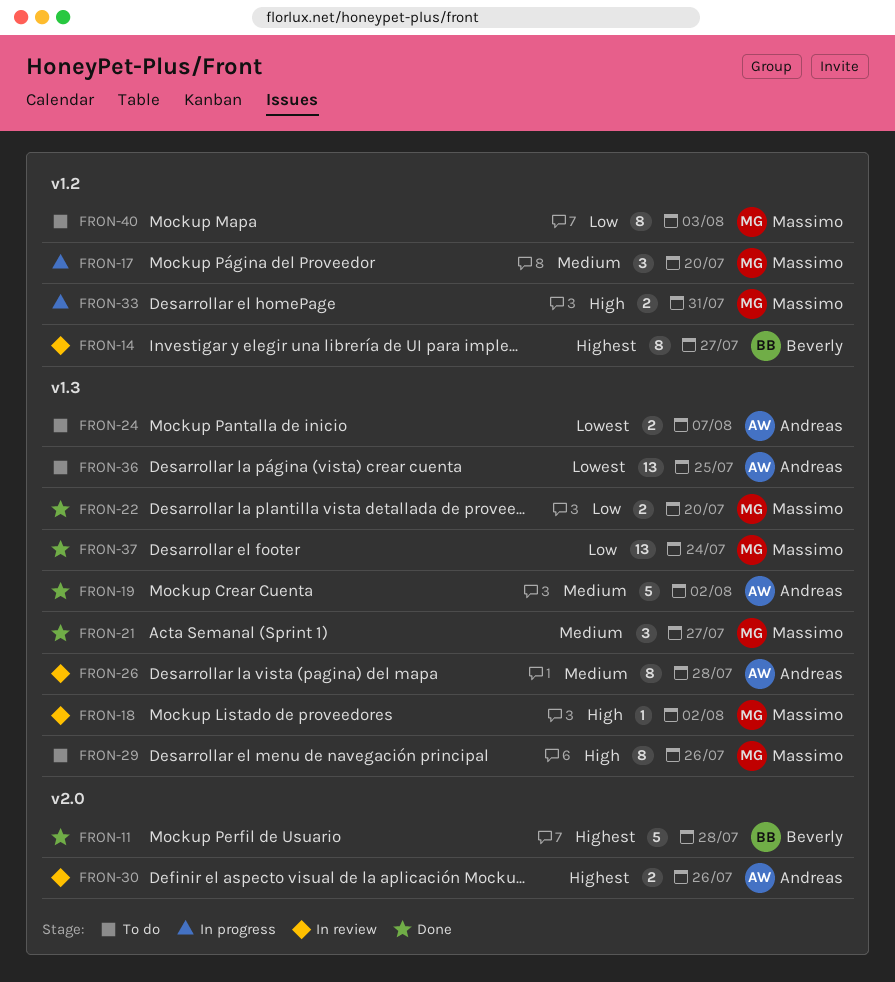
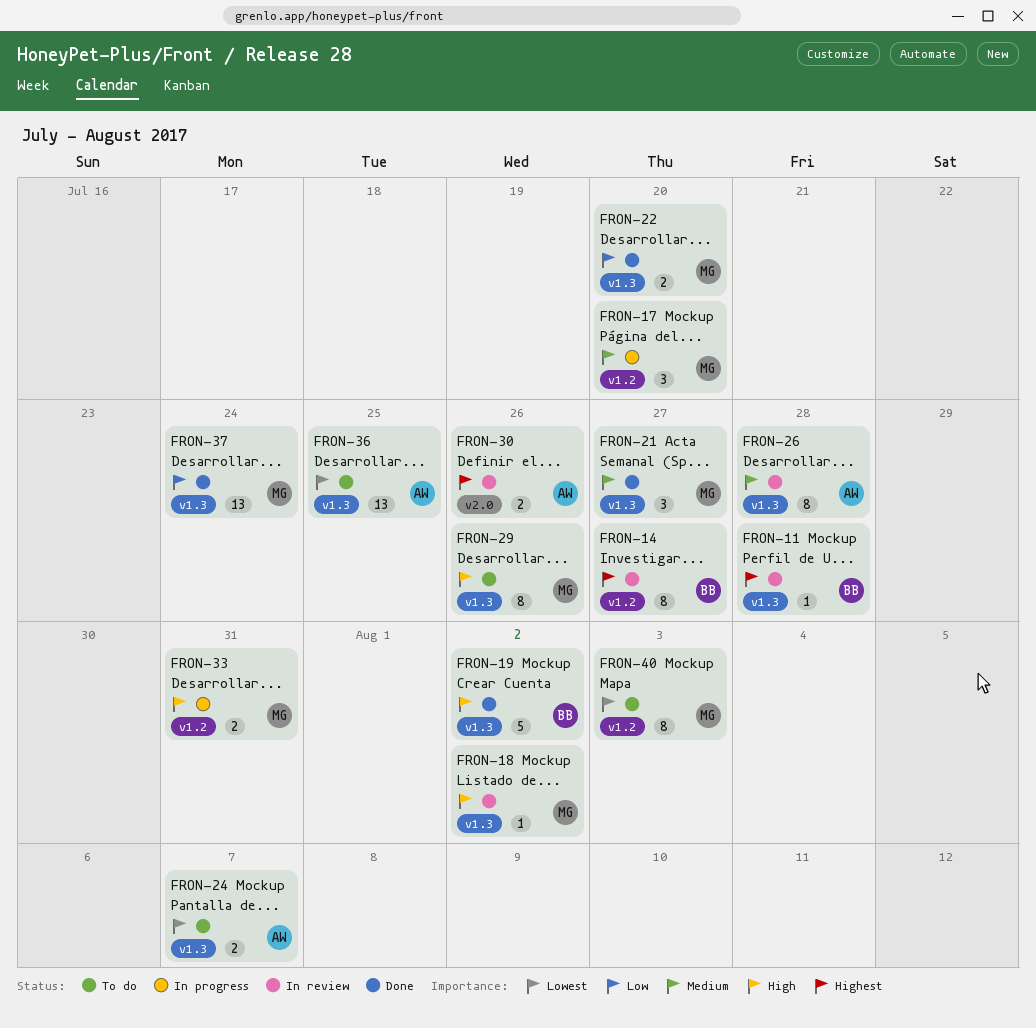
FRON-11, status: Done -> In review
FRON-11, label: v2.0 -> v1.3
FRON-11, estimate: 5 -> 1
FRON-19, owner: Andreas -> Beverly
FRON-19, priority: Medium -> High
FRON-40, priority: Low -> Lowest

